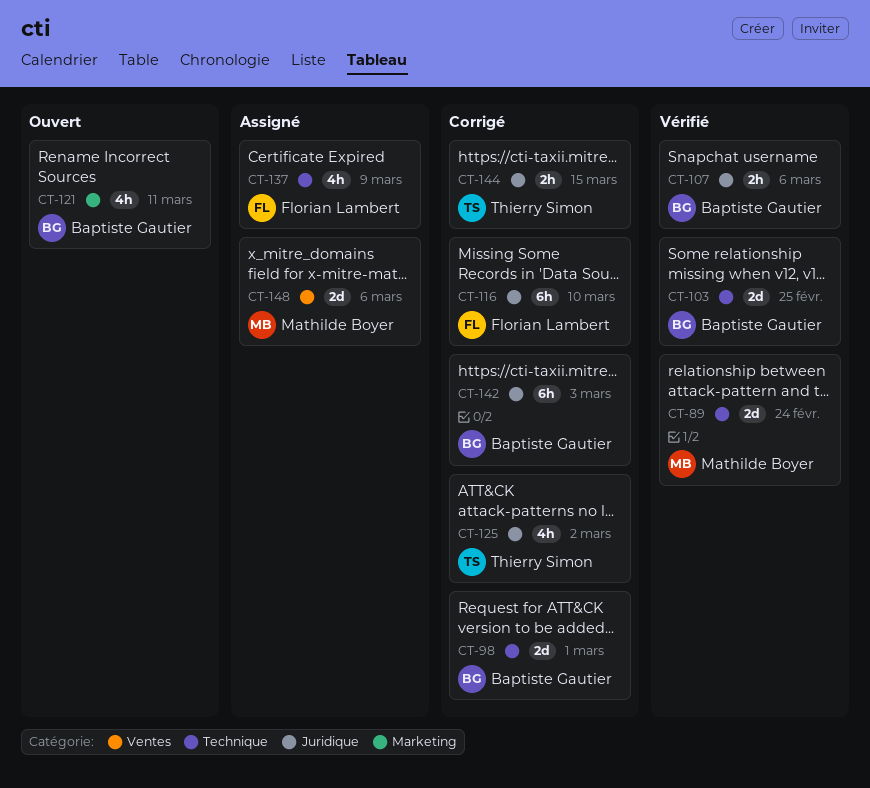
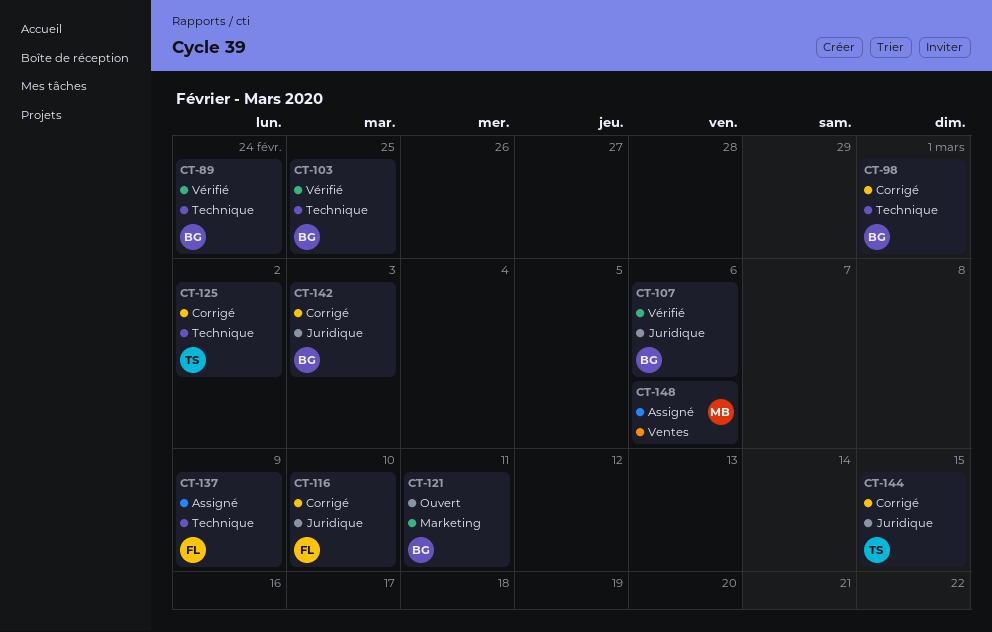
CT-89, owner: Mathilde Boyer -> Baptiste Gautier
CT-125, label: Juridique -> Technique

